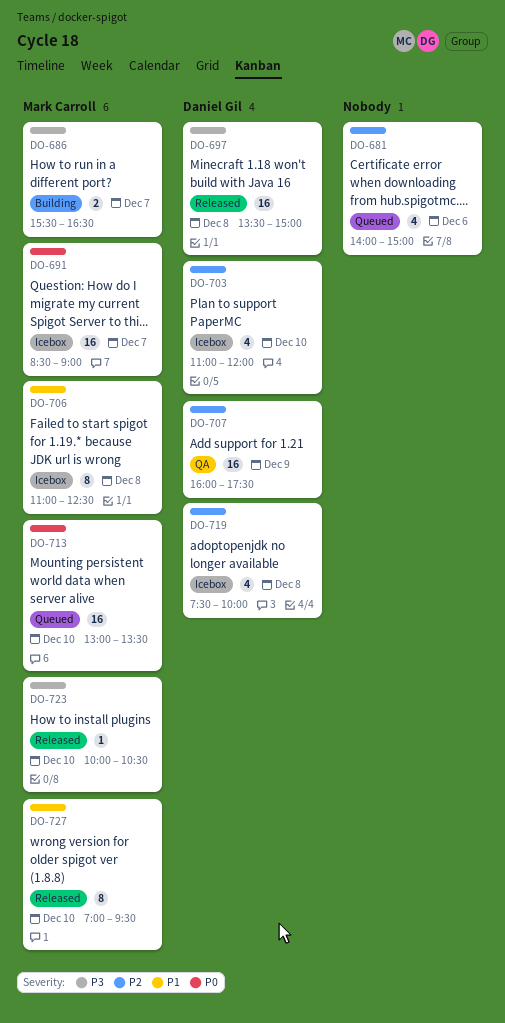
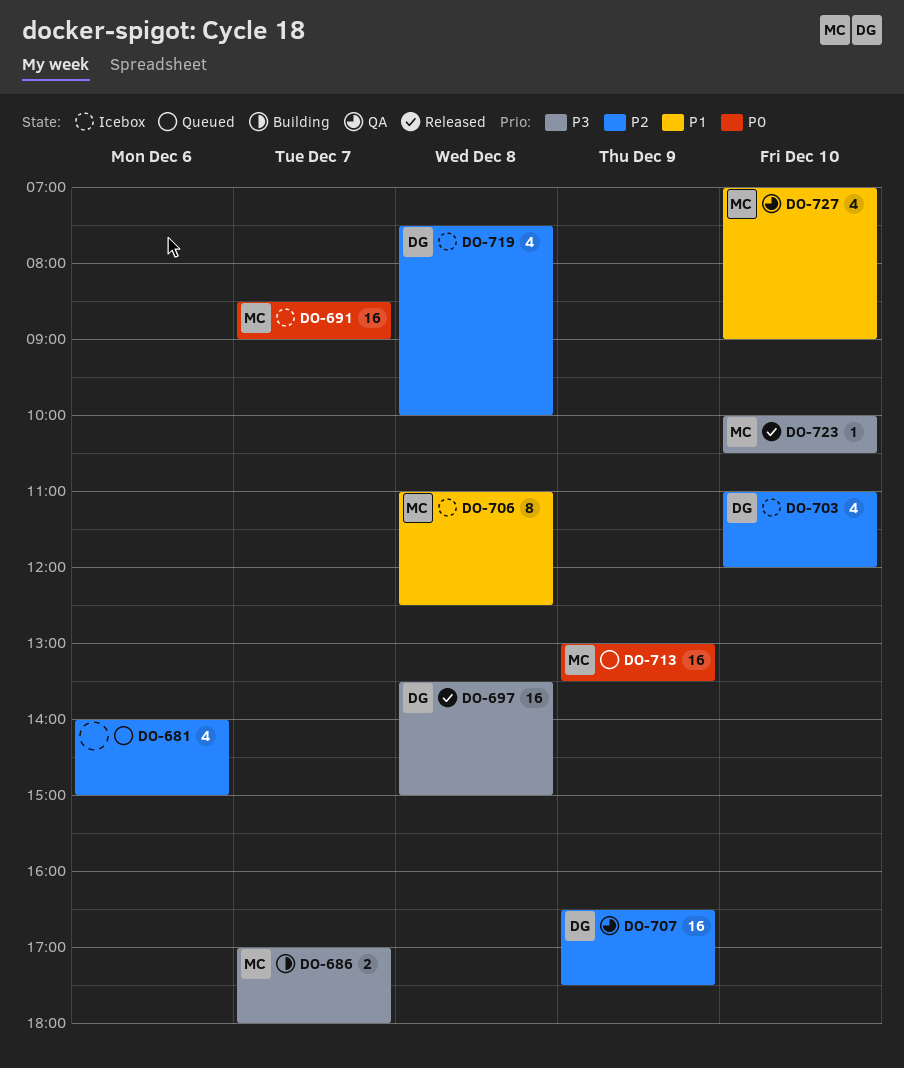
DO-686, begins: 15:30 -> 17:00
DO-686, ends: 16:30 -> 18:00
DO-707, begins: 16:00 -> 16:30
DO-713, day: Dec 10 -> Dec 9
DO-727, status: Released -> QA
DO-727, estimate: 8 -> 4
DO-727, ends: 09:30 -> 09:00

